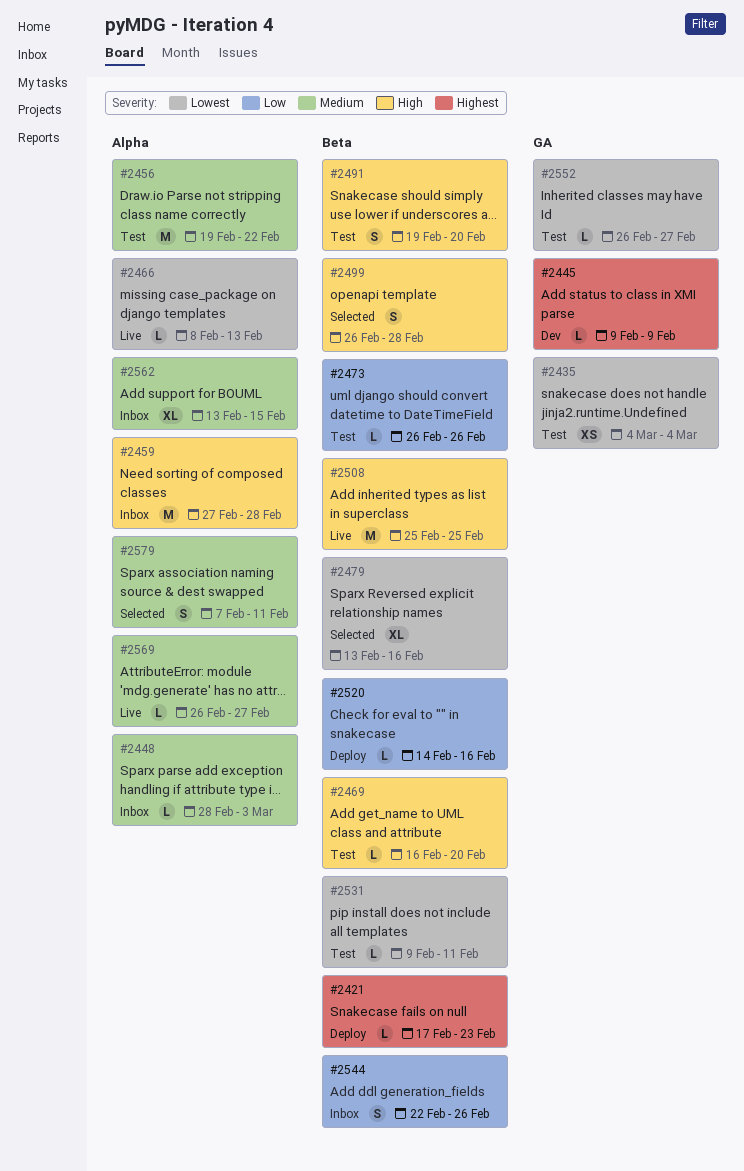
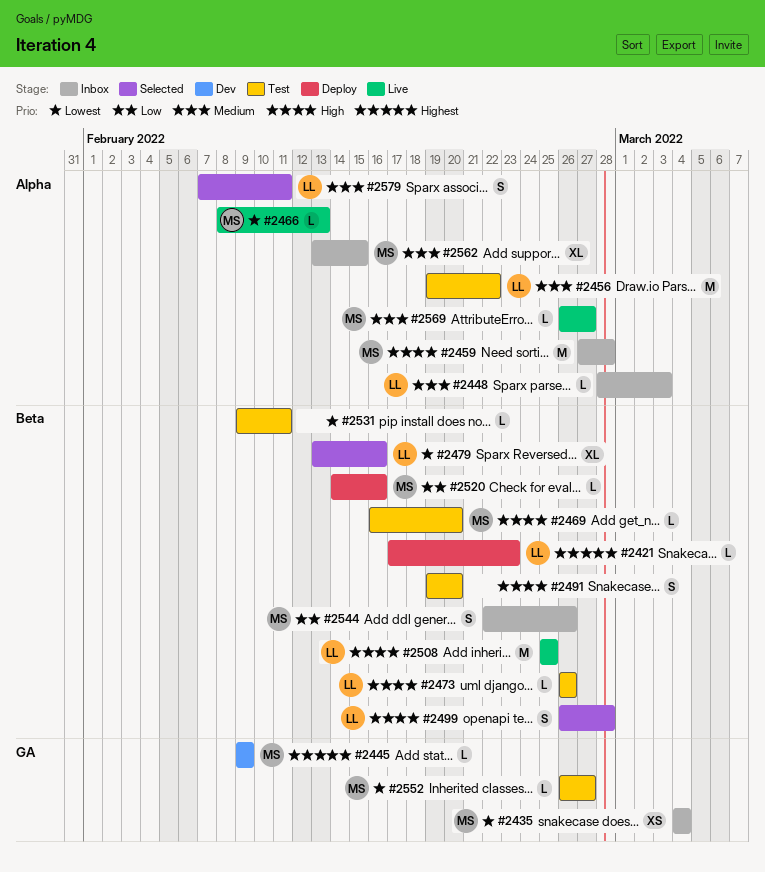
#2435, status: Test -> Inbox
#2473, priority: Low -> High

